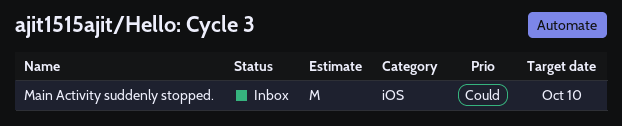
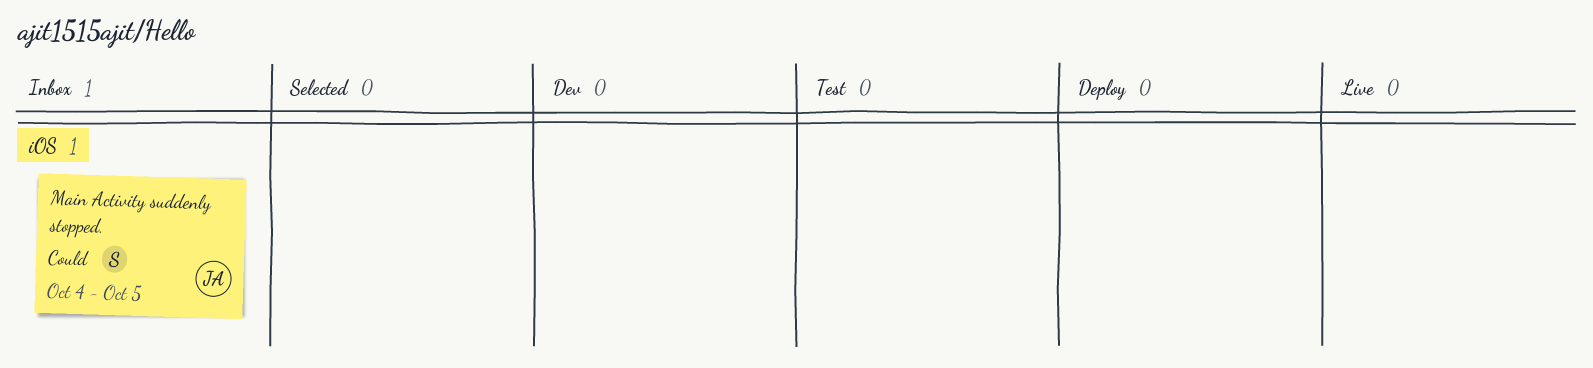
Main Activity suddenly stopped., estimate: M -> S
Main Activity suddenly stopped., due: Oct 10 -> Oct 5

